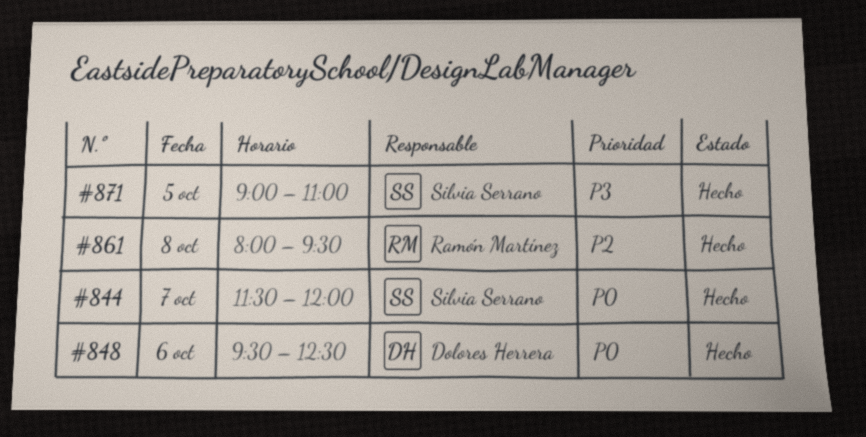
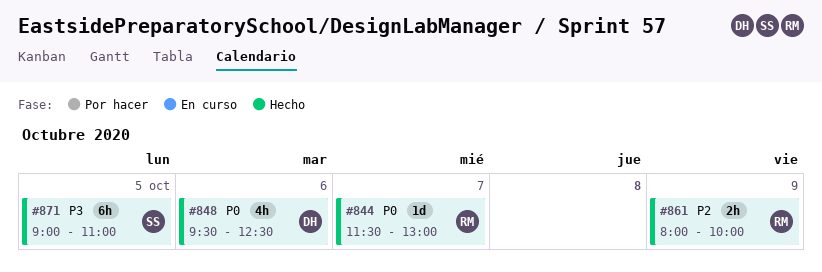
#844, owner: Silvia Serrano -> Ramón Martínez
#844, ends: 12:00 -> 13:00
#861, day: Oct 8 -> Oct 9
#861, ends: 09:30 -> 10:00

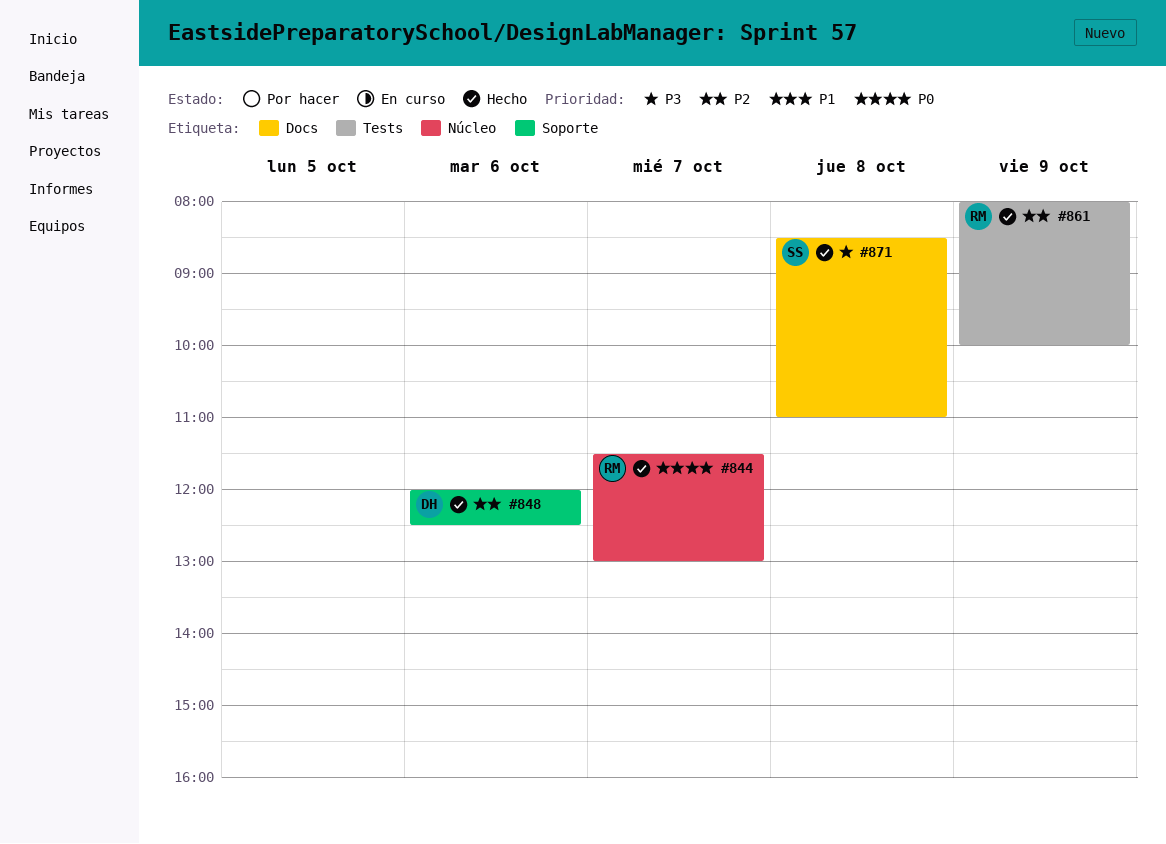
#848, priority: P0 -> P2
#848, begins: 09:30 -> 12:00
#871, day: Oct 5 -> Oct 8
#871, begins: 09:00 -> 08:30

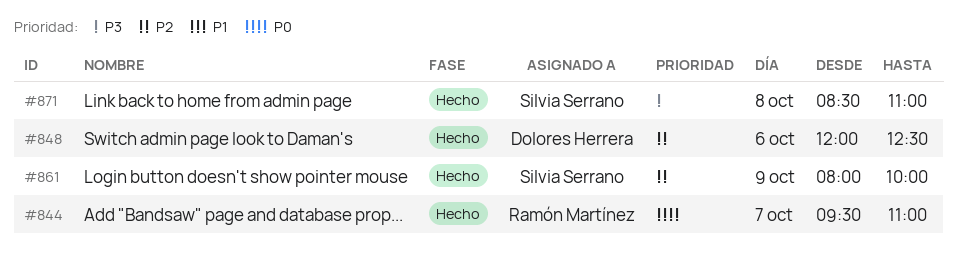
#844, begins: 11:30 -> 09:30
#844, ends: 13:00 -> 11:00
#861, owner: Ramón Martínez -> Silvia Serrano

